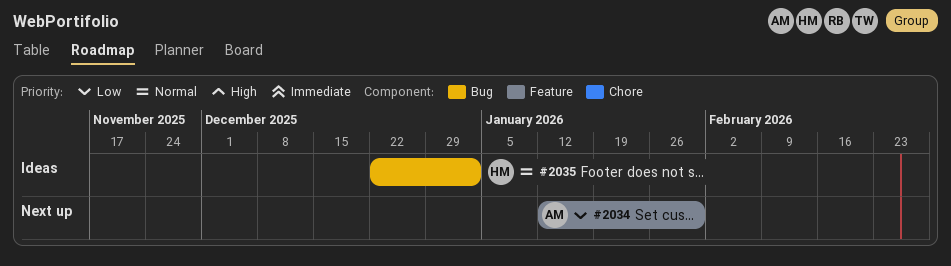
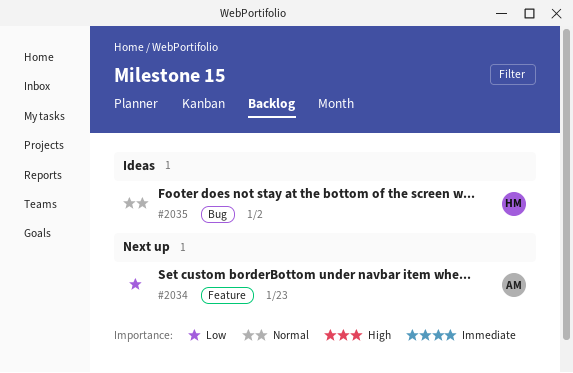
#2034, due: Jan 30 -> Jan 23

